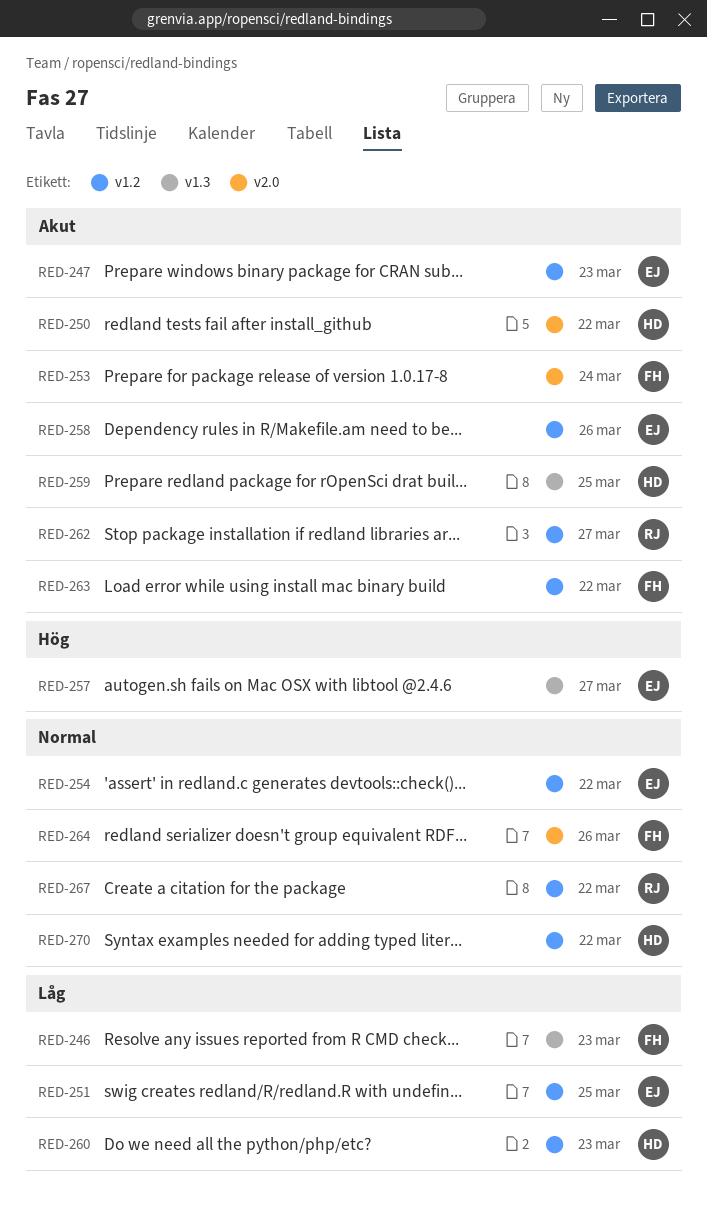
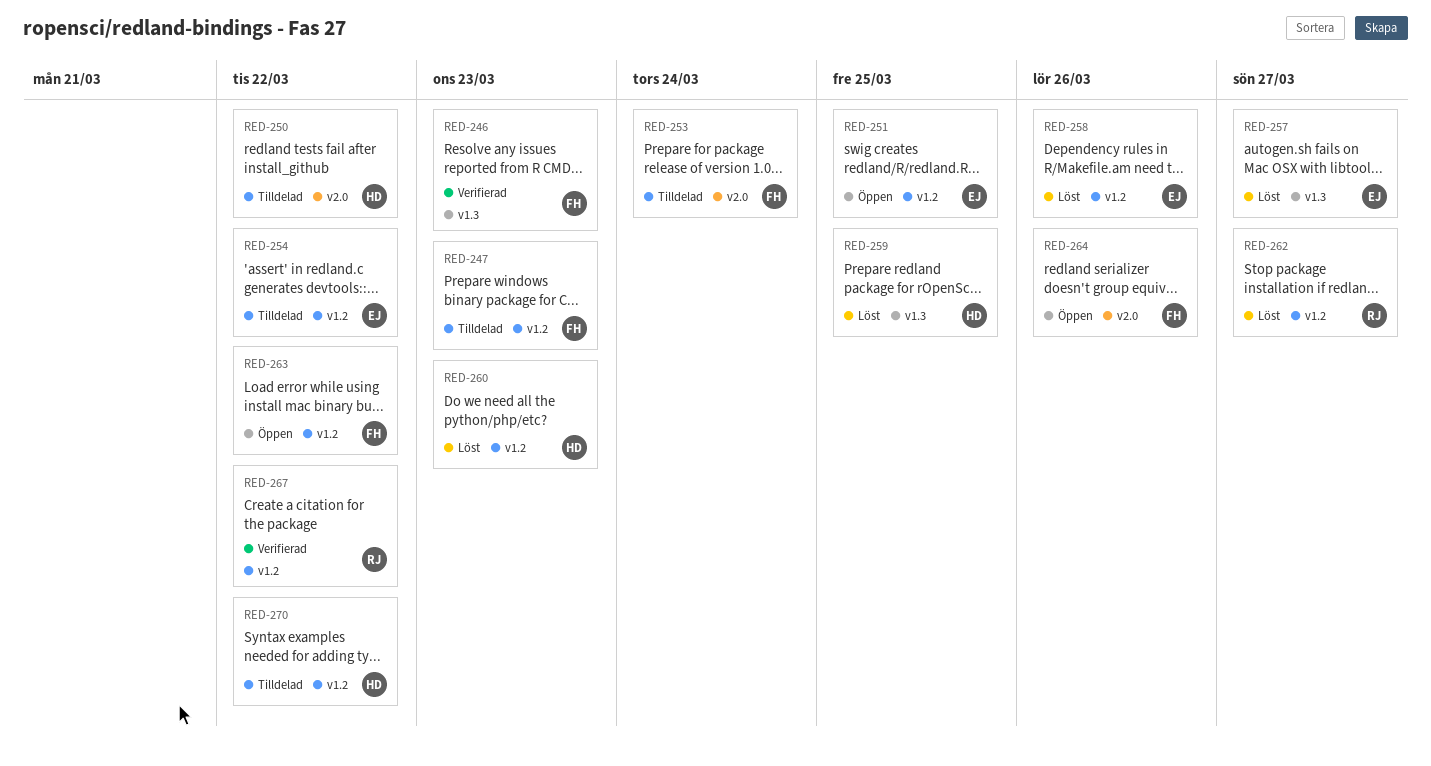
RED-247, owner: EJ -> FH

